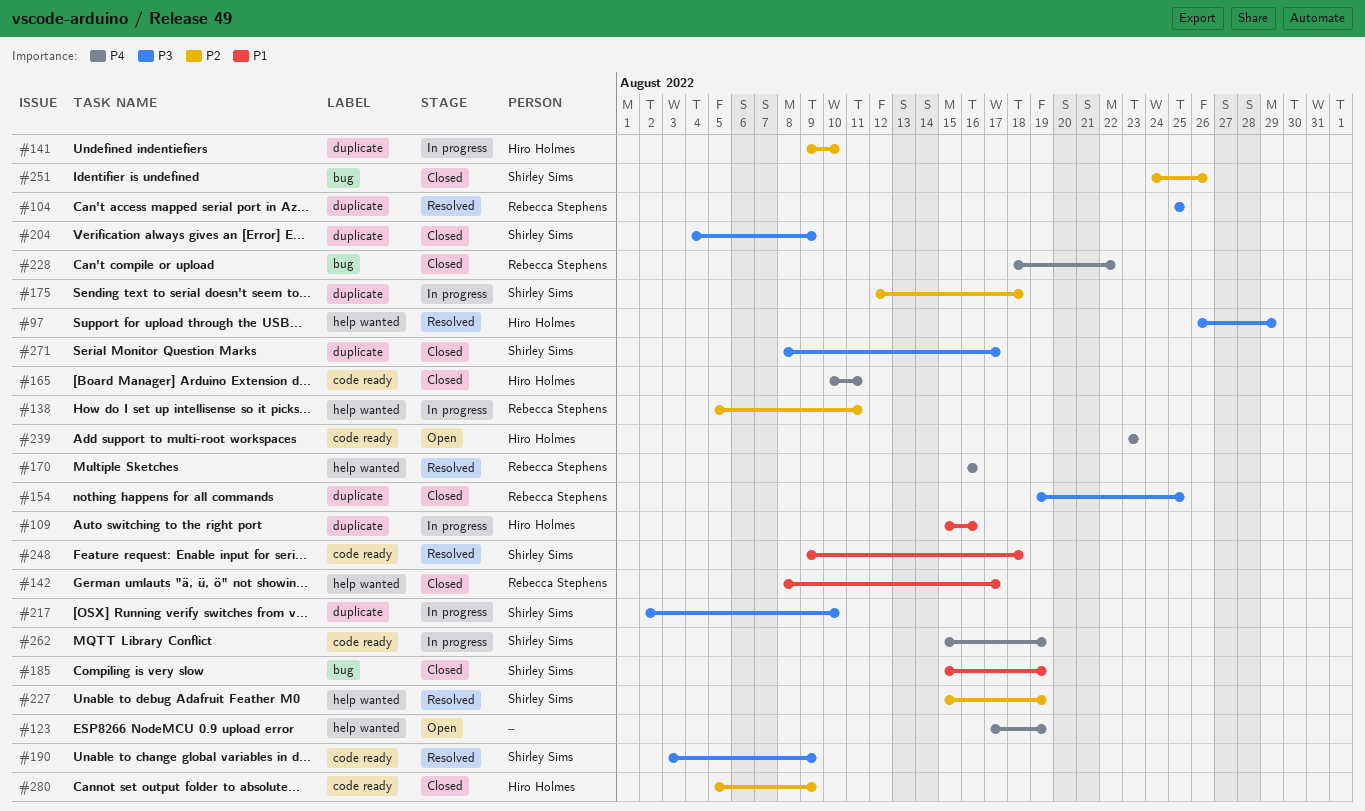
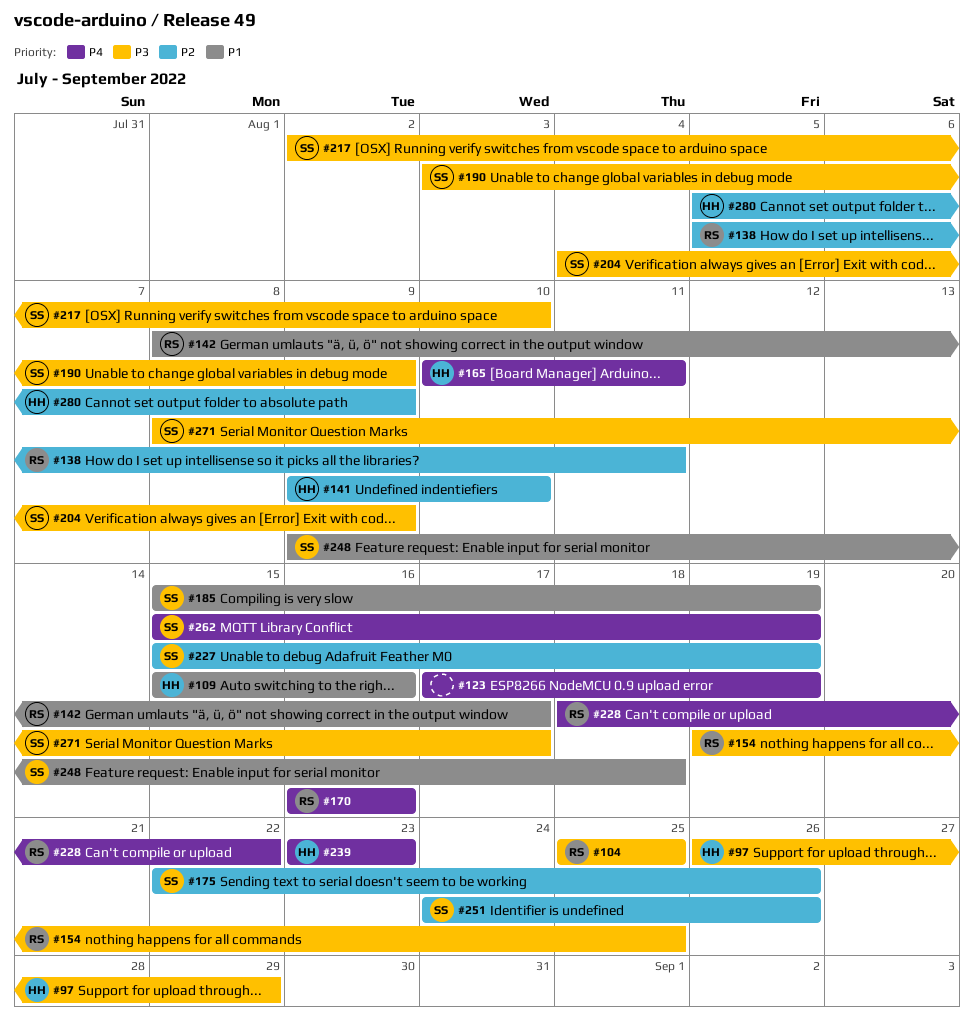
#175, start: Aug 12 -> Aug 22
#175, due: Aug 18 -> Aug 26

